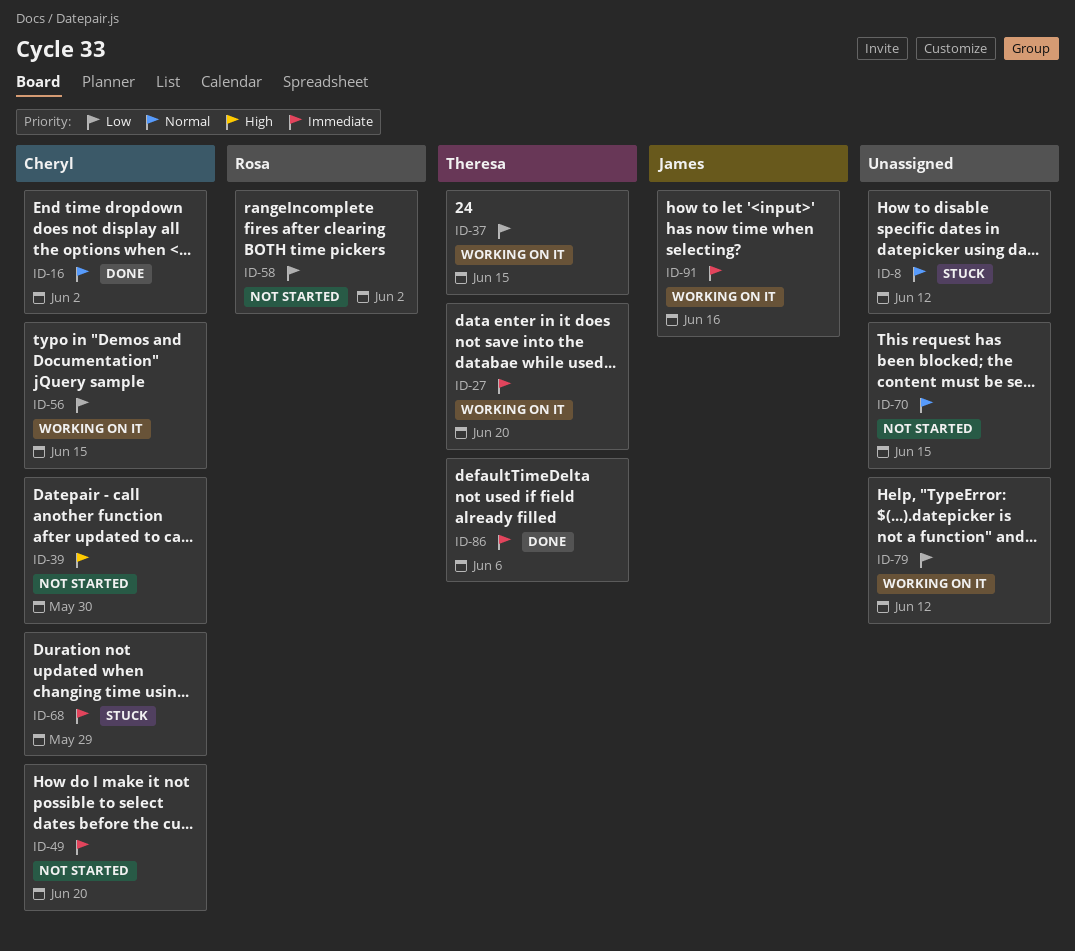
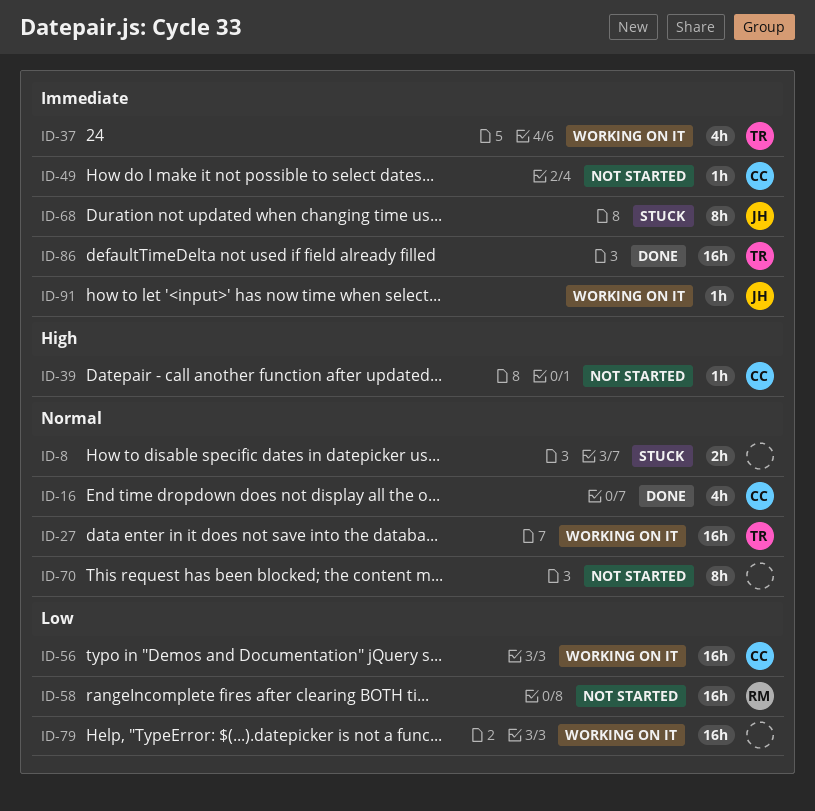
ID-27, priority: Immediate -> Normal
ID-37, priority: Low -> Immediate
ID-68, owner: Cheryl -> James

